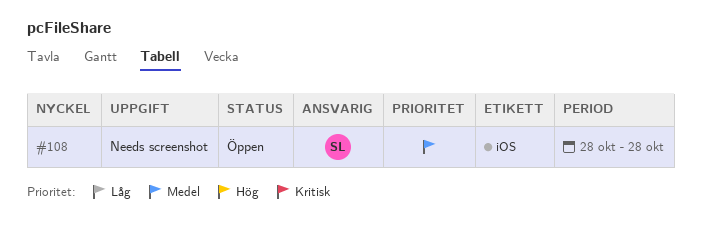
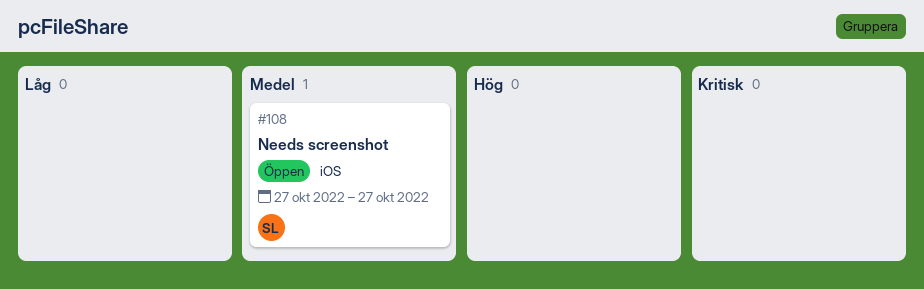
#108, start: Oct 28 -> Oct 27
#108, due: Oct 28 -> Oct 27

